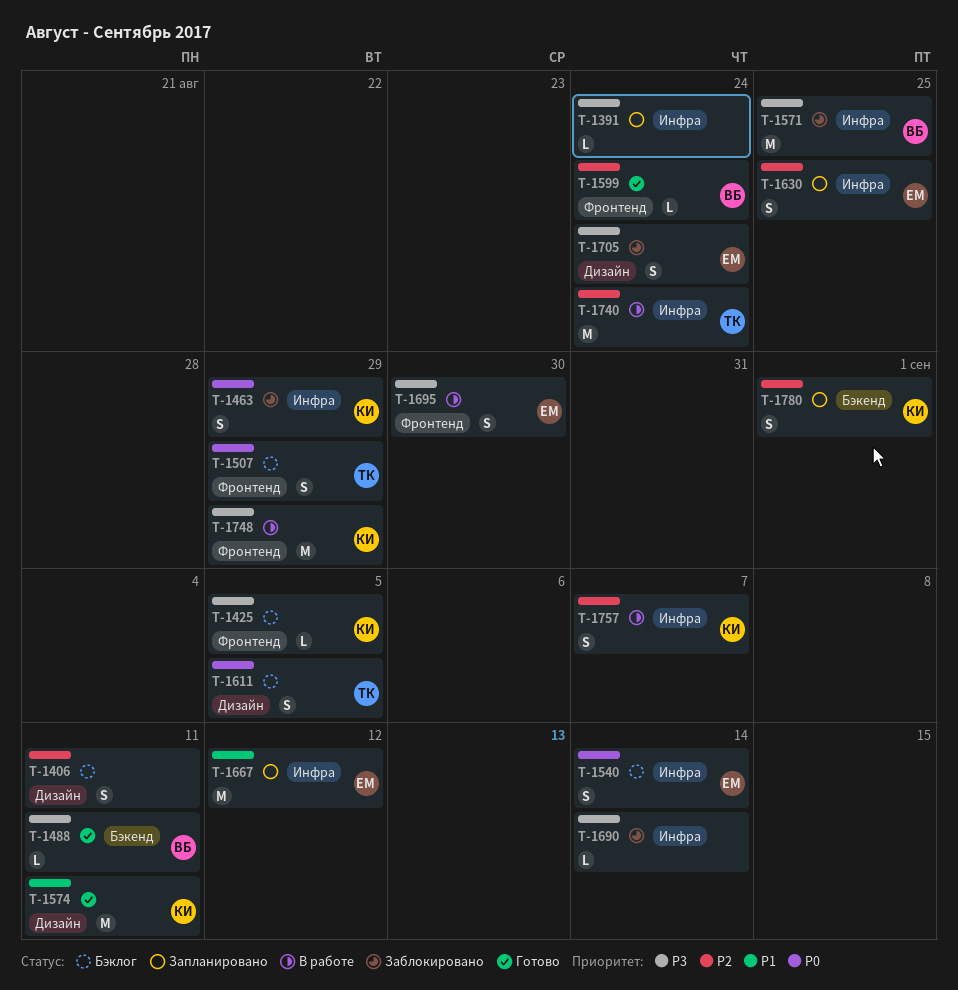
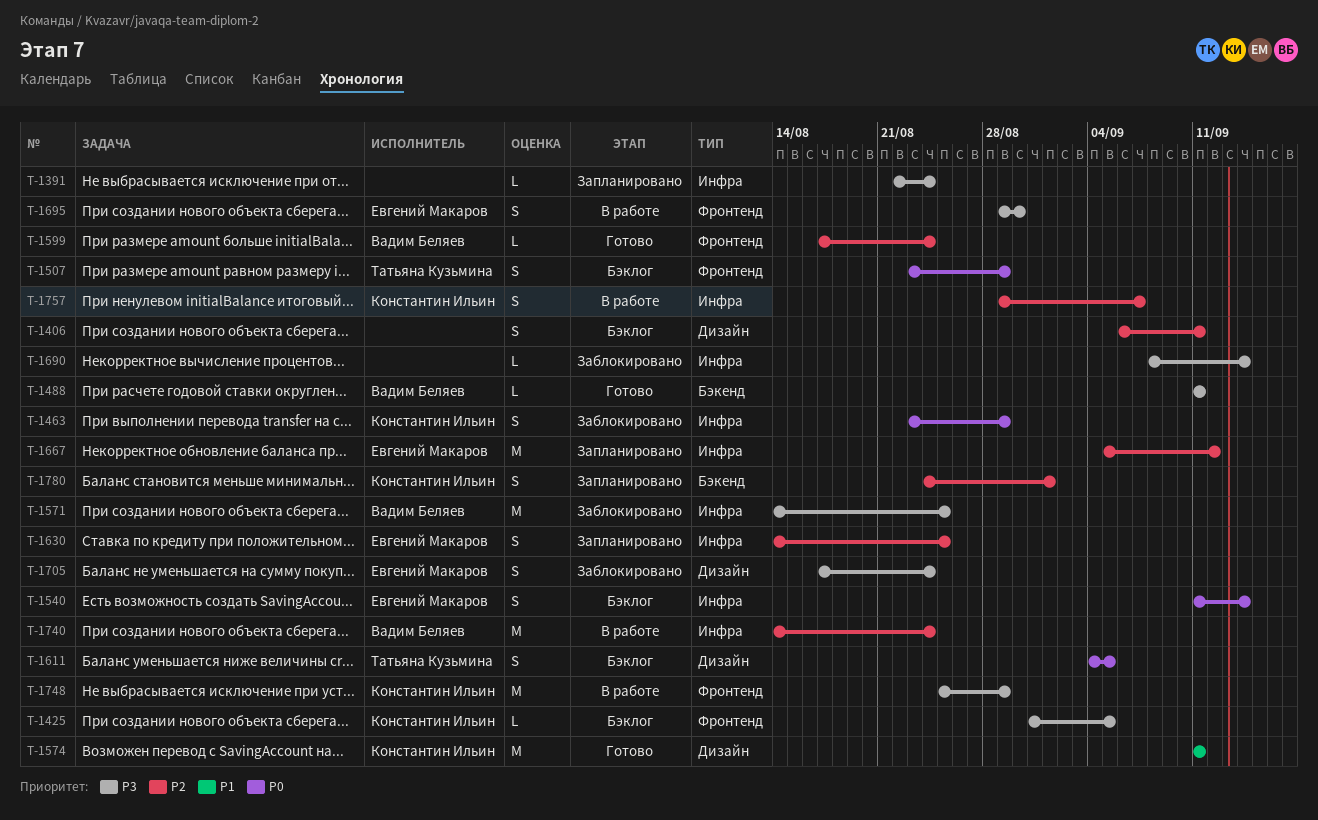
T-1667, priority: P1 -> P2
T-1740, owner: Татьяна Кузьмина -> Вадим Беляев

